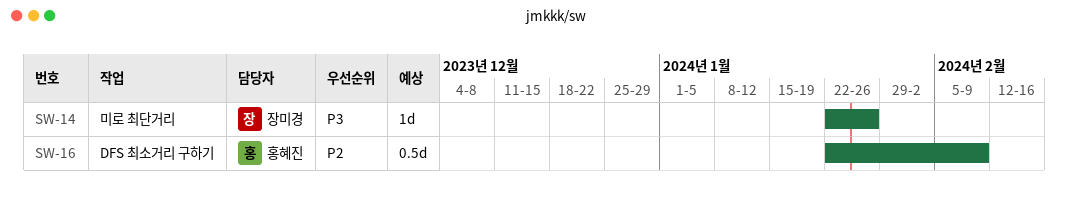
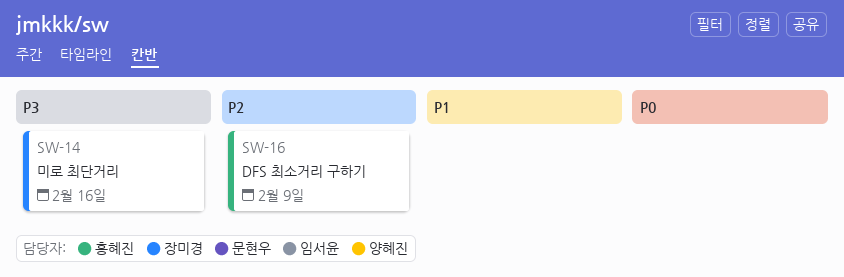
SW-14, due: Jan 26 -> Feb 16

